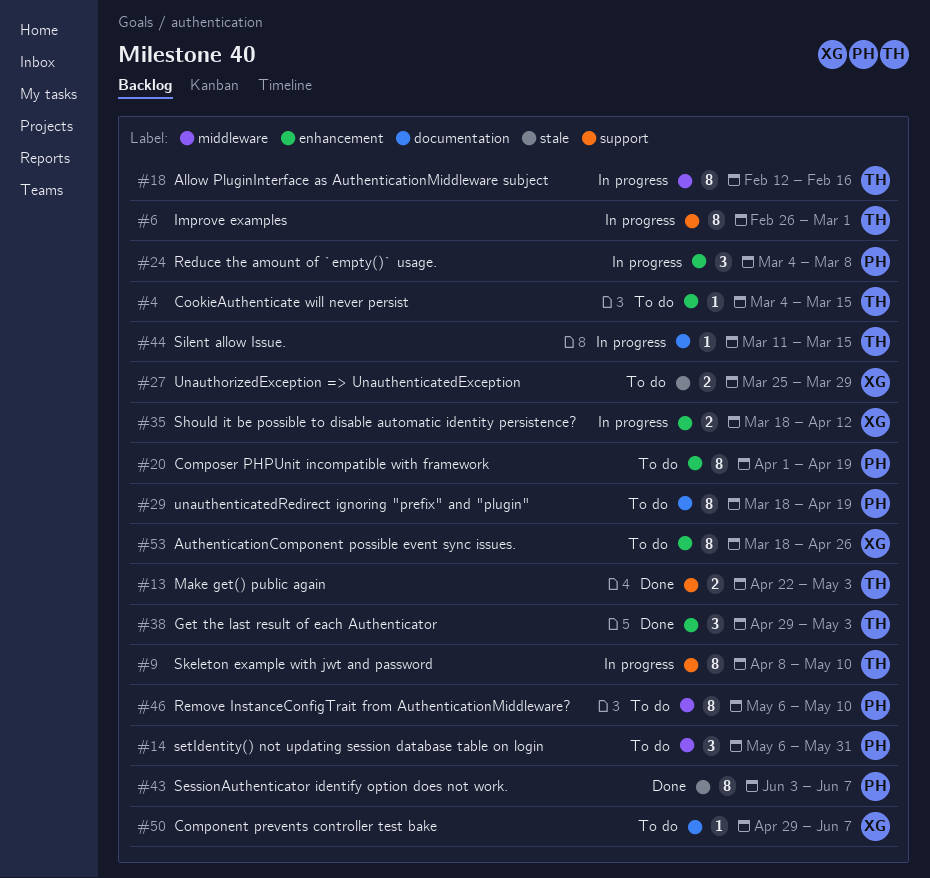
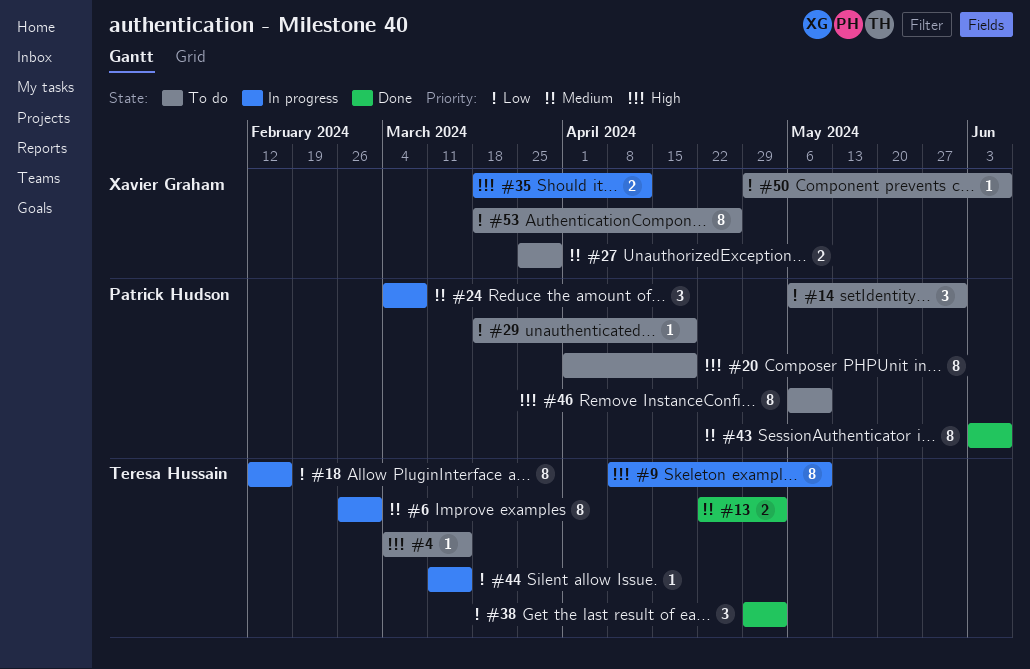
#29, estimate: 8 -> 1

